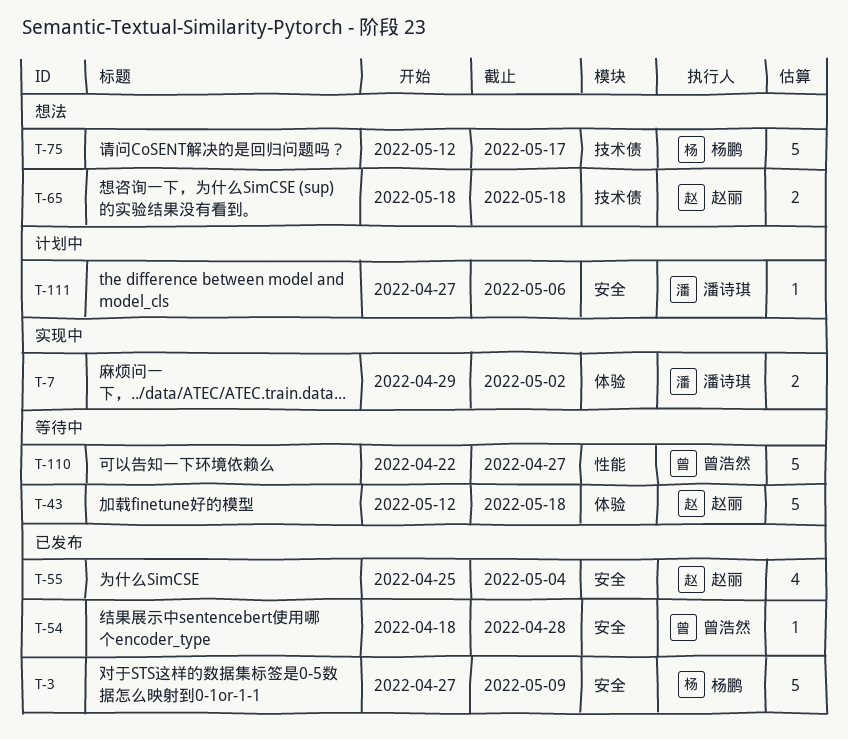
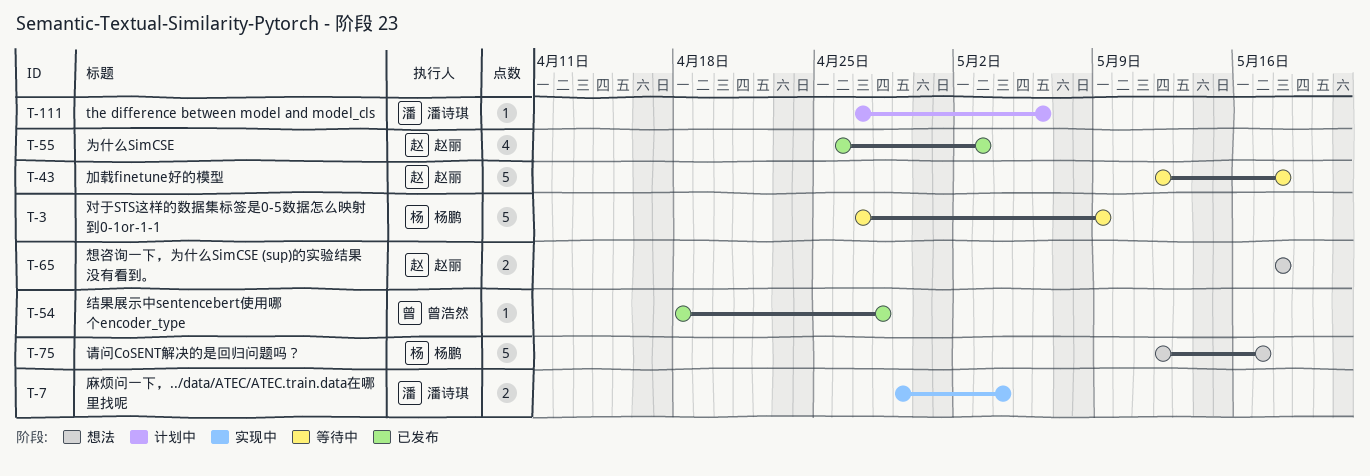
T-3, status: 已发布 -> 等待中
T-7, due: May 2 -> May 4
T-55, start: Apr 25 -> Apr 26
T-55, due: May 4 -> May 3
T-110: present -> none

